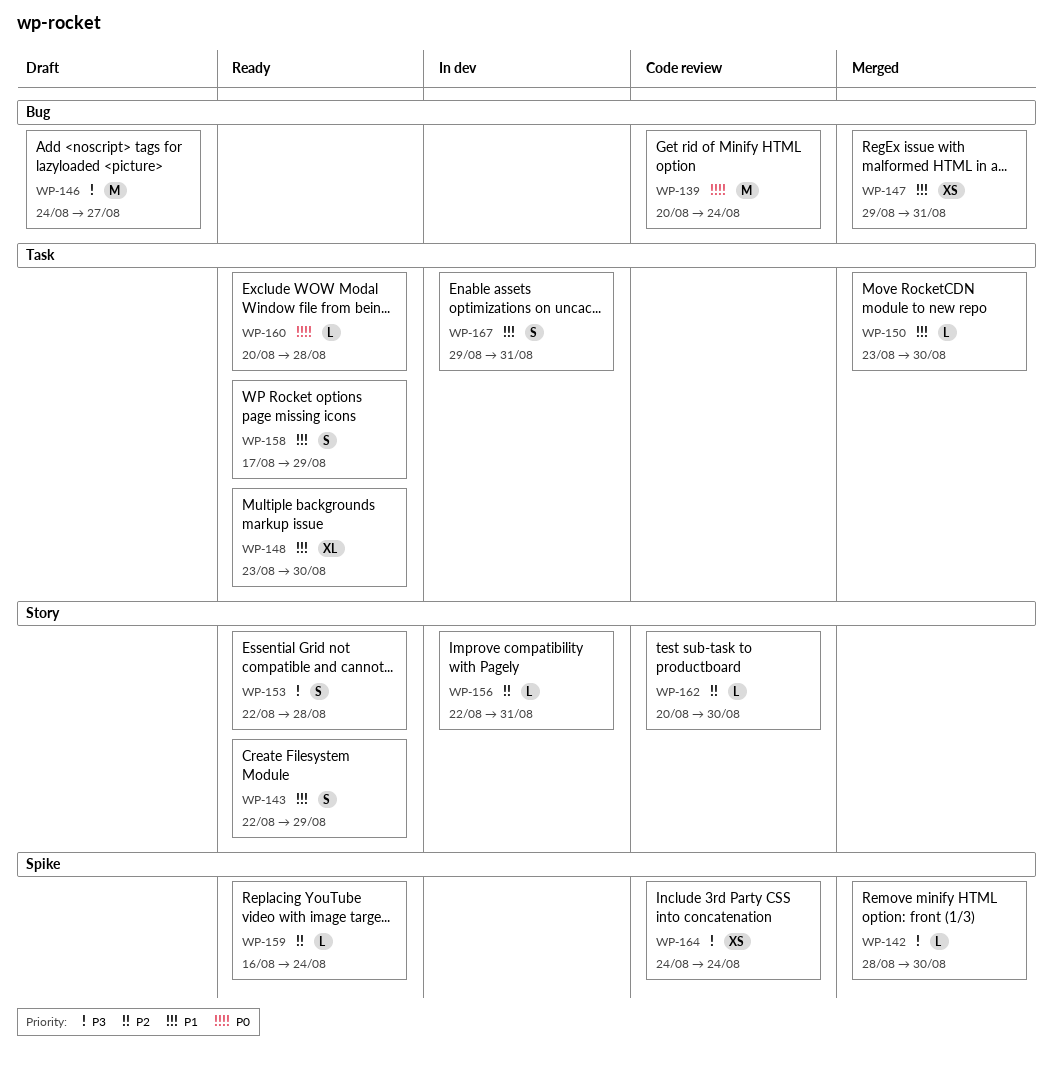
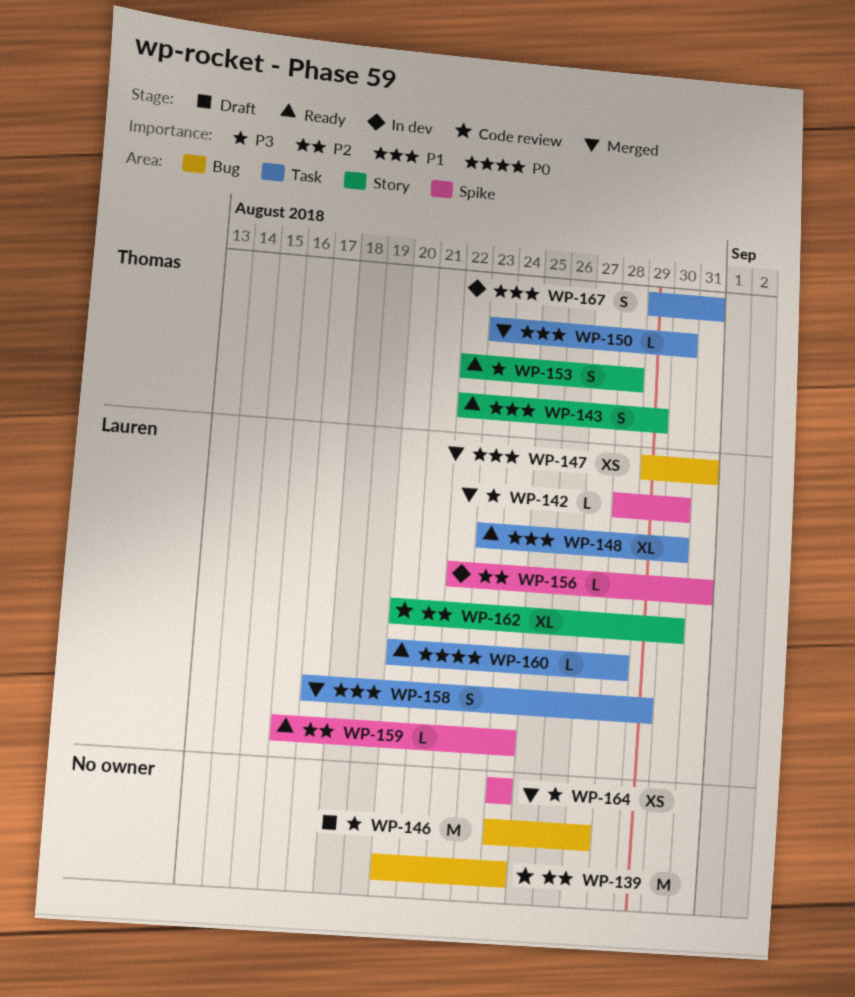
WP-139, priority: P0 -> P2
WP-156, label: Story -> Spike
WP-158, status: Ready -> Merged
WP-162, estimate: L -> XL
WP-164, status: Code review -> Merged

